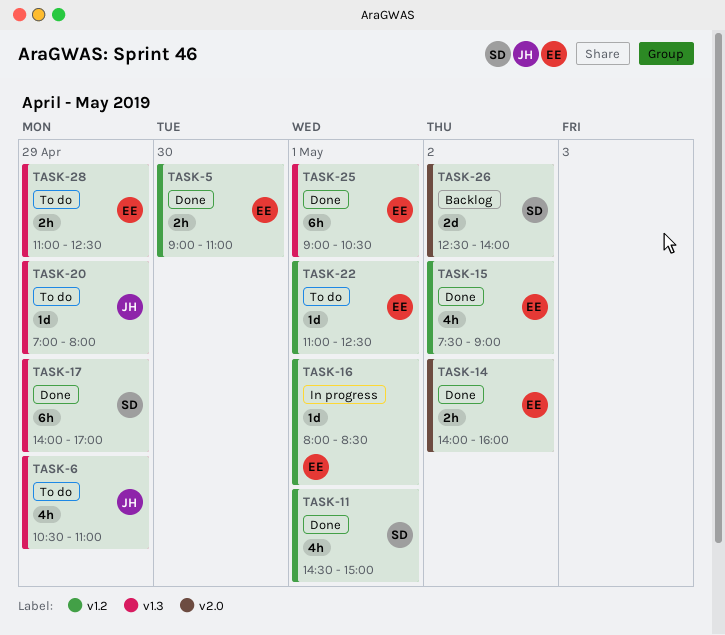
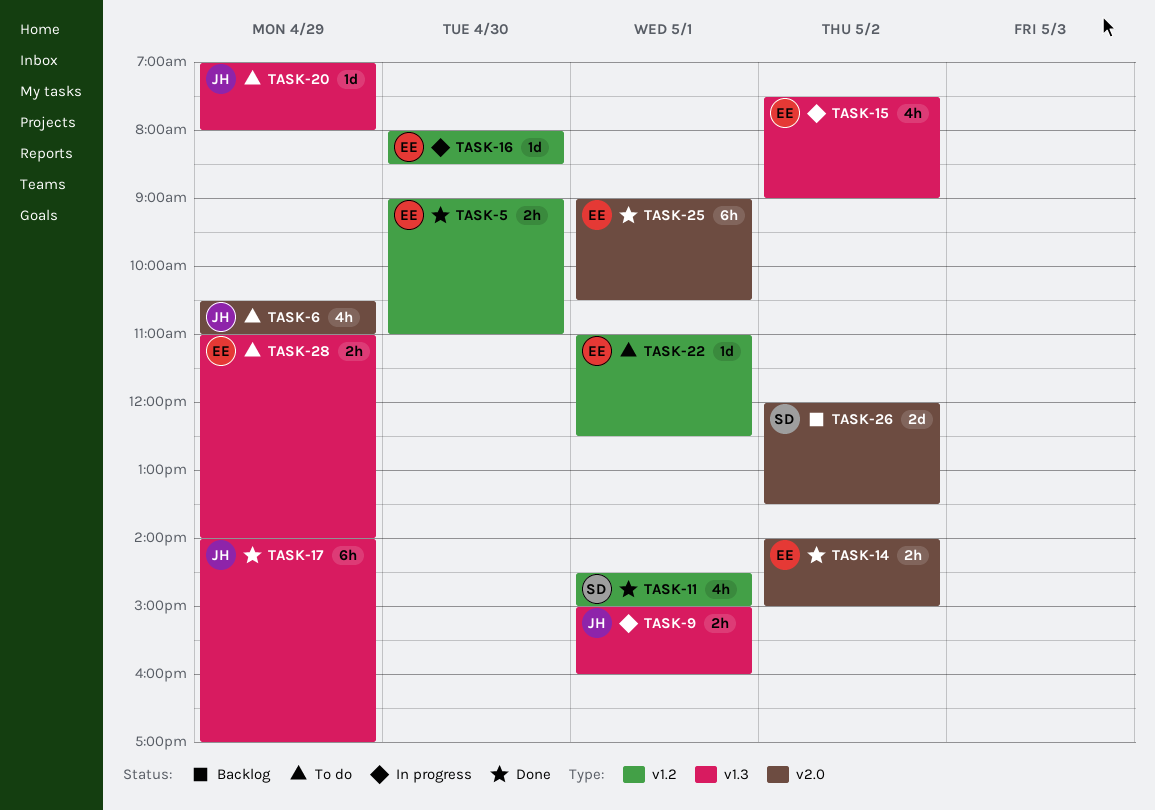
TASK-6, label: v1.3 -> v2.0
TASK-9: none -> present
TASK-14, ends: 16:00 -> 15:00
TASK-15, status: Done -> In progress
TASK-15, label: v1.2 -> v1.3
TASK-16, day: May 1 -> Apr 30
TASK-17, owner: SD -> JH
TASK-25, label: v1.3 -> v2.0
TASK-26, begins: 12:30 -> 12:00
TASK-26, ends: 14:00 -> 13:30
TASK-28, ends: 12:30 -> 14:00

